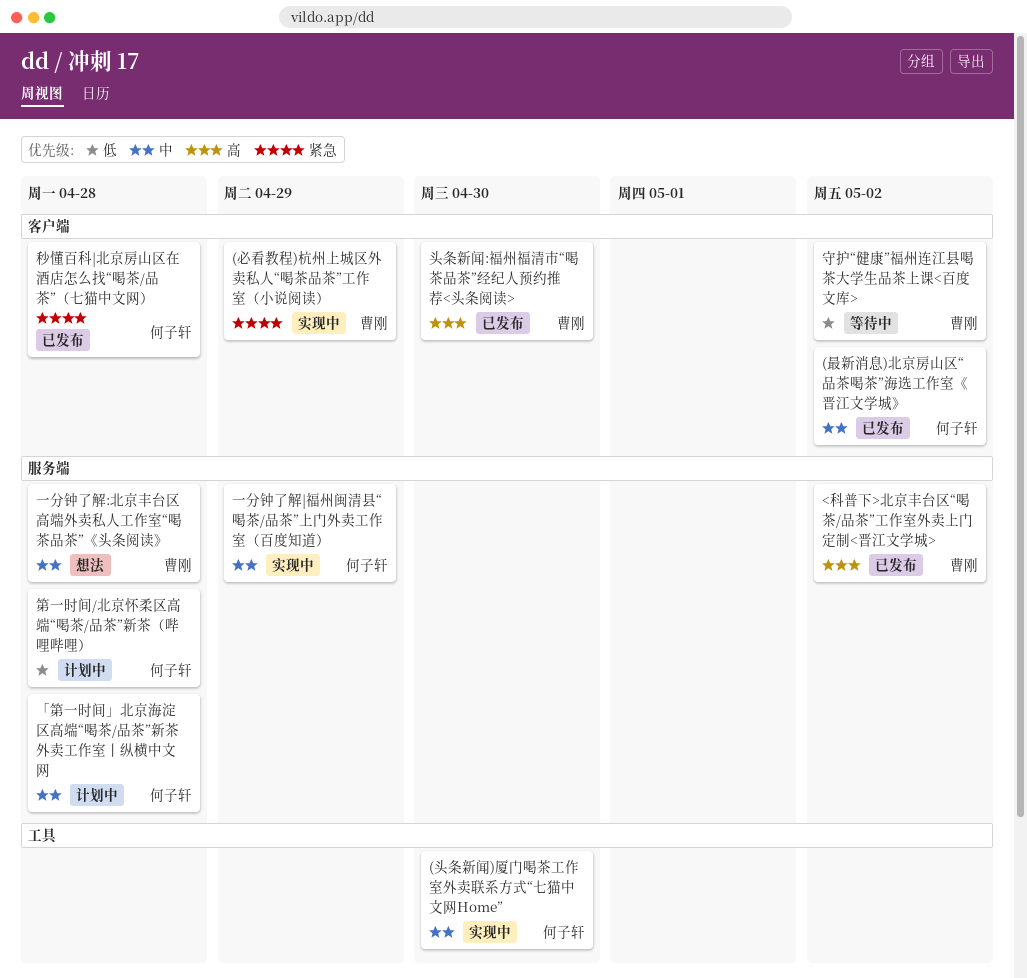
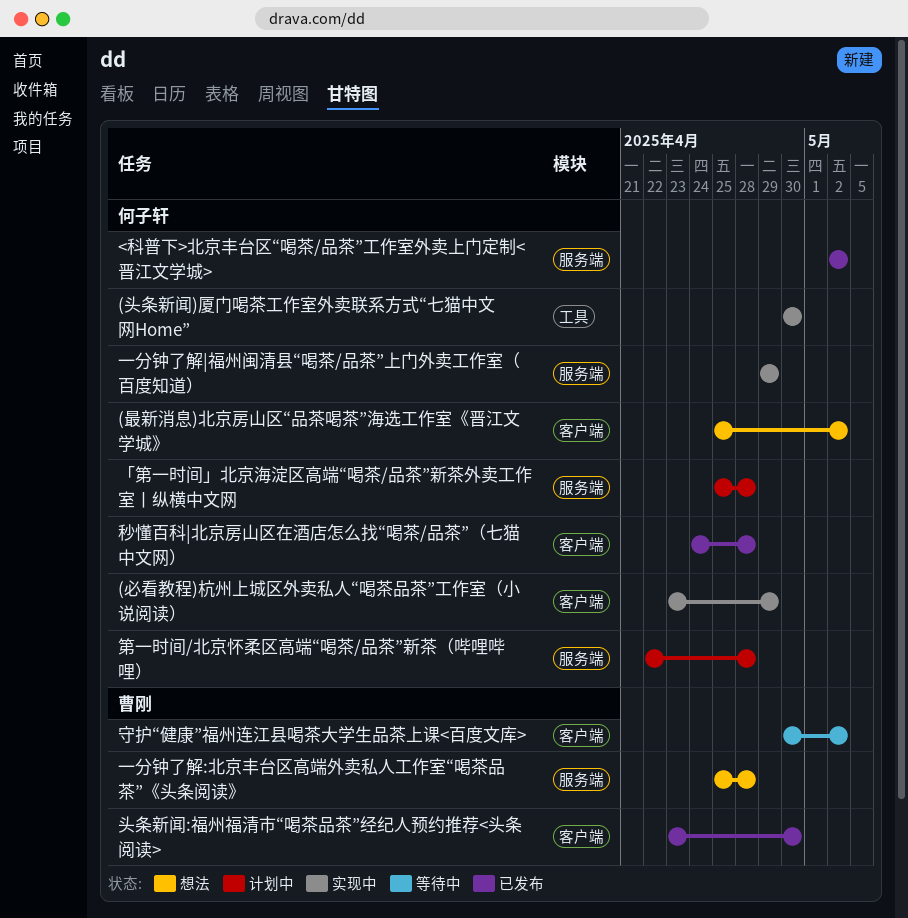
(必看教程)杭州上城区外卖私人“喝茶品茶”工作室（小说阅读）, owner: 曹刚 -> 何子轩
(最新消息)北京房山区“品茶喝茶”海选工作室《晋江文学城》, status: 已发布 -> 想法
<科普下>北京丰台区“喝茶/品茶”工作室外卖上门定制<晋江文学城>, owner: 曹刚 -> 何子轩

